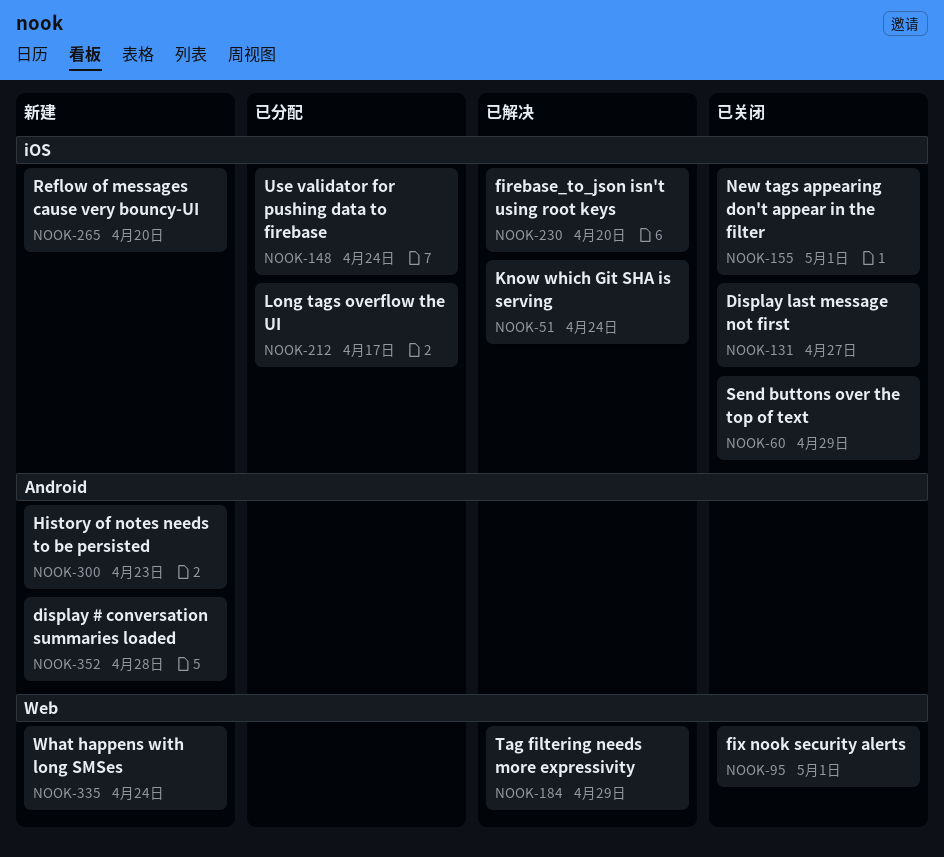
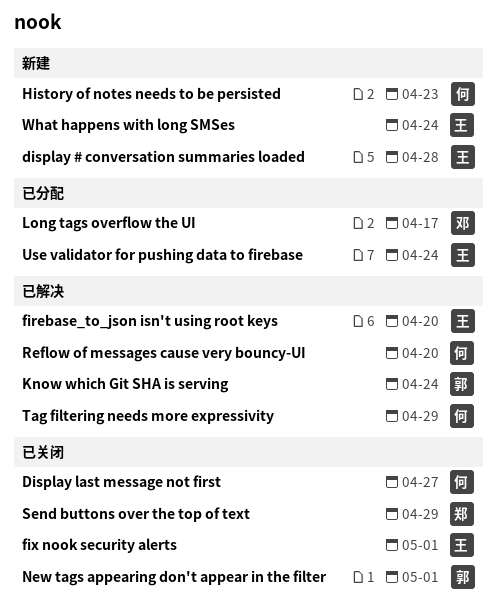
Reflow of messages cause very bouncy-UI, status: 新建 -> 已解决

